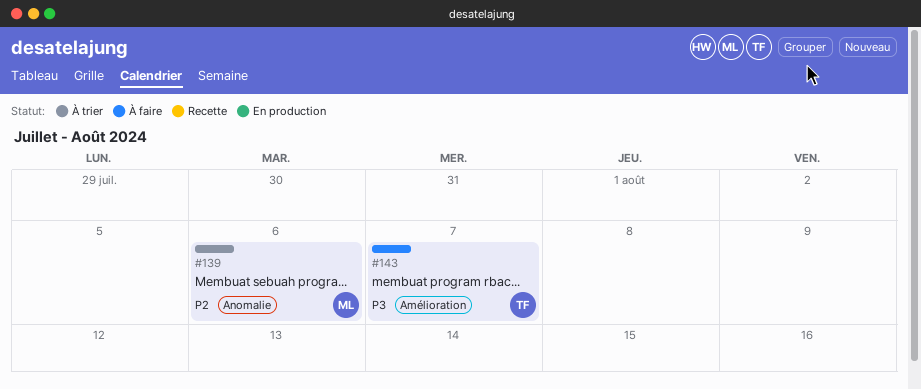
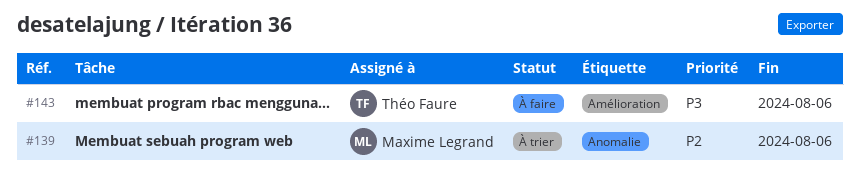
#143, due: Aug 7 -> Aug 6

